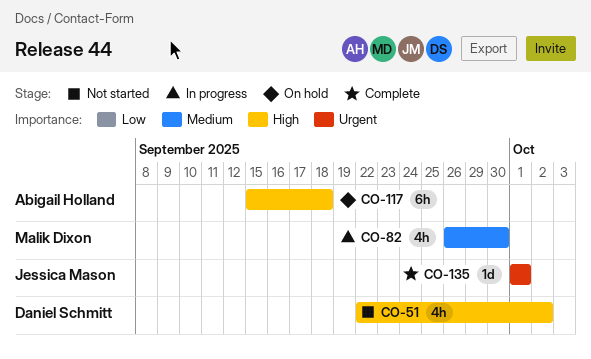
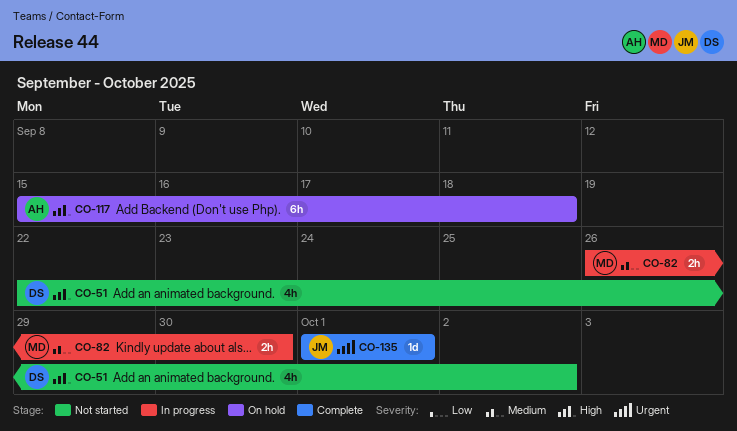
CO-82, estimate: 4h -> 2h

